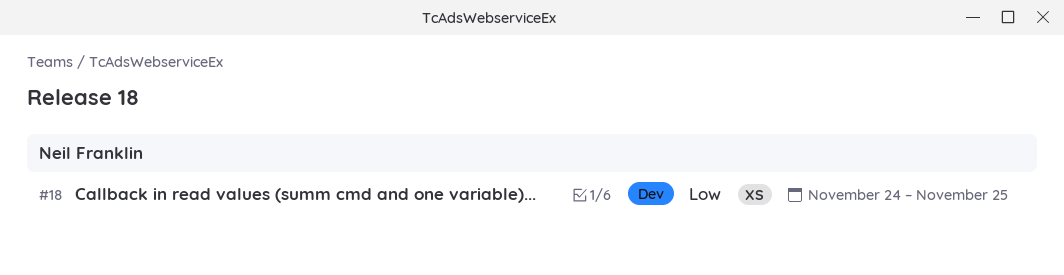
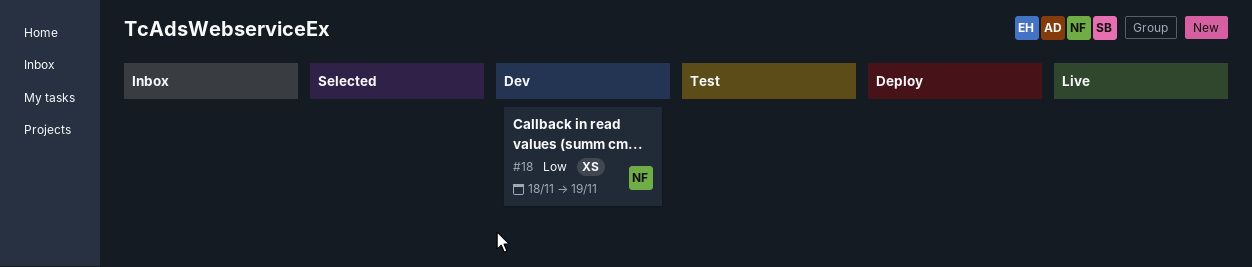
#18, start: Nov 24 -> Nov 18
#18, due: Nov 25 -> Nov 19

